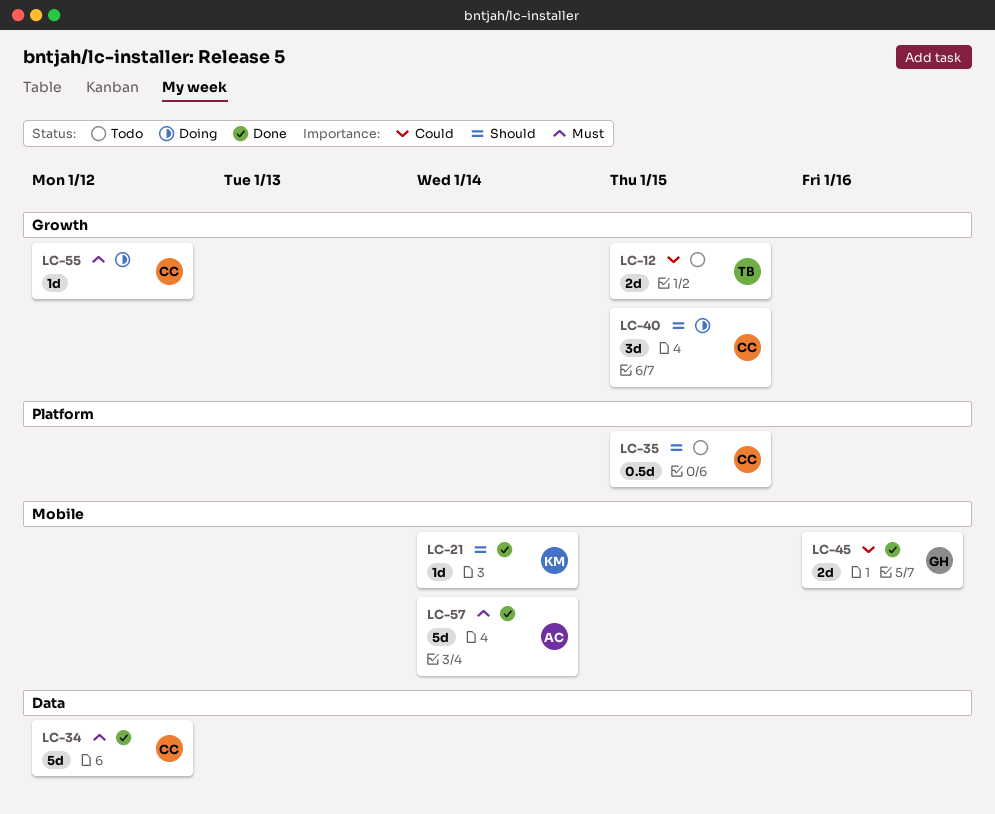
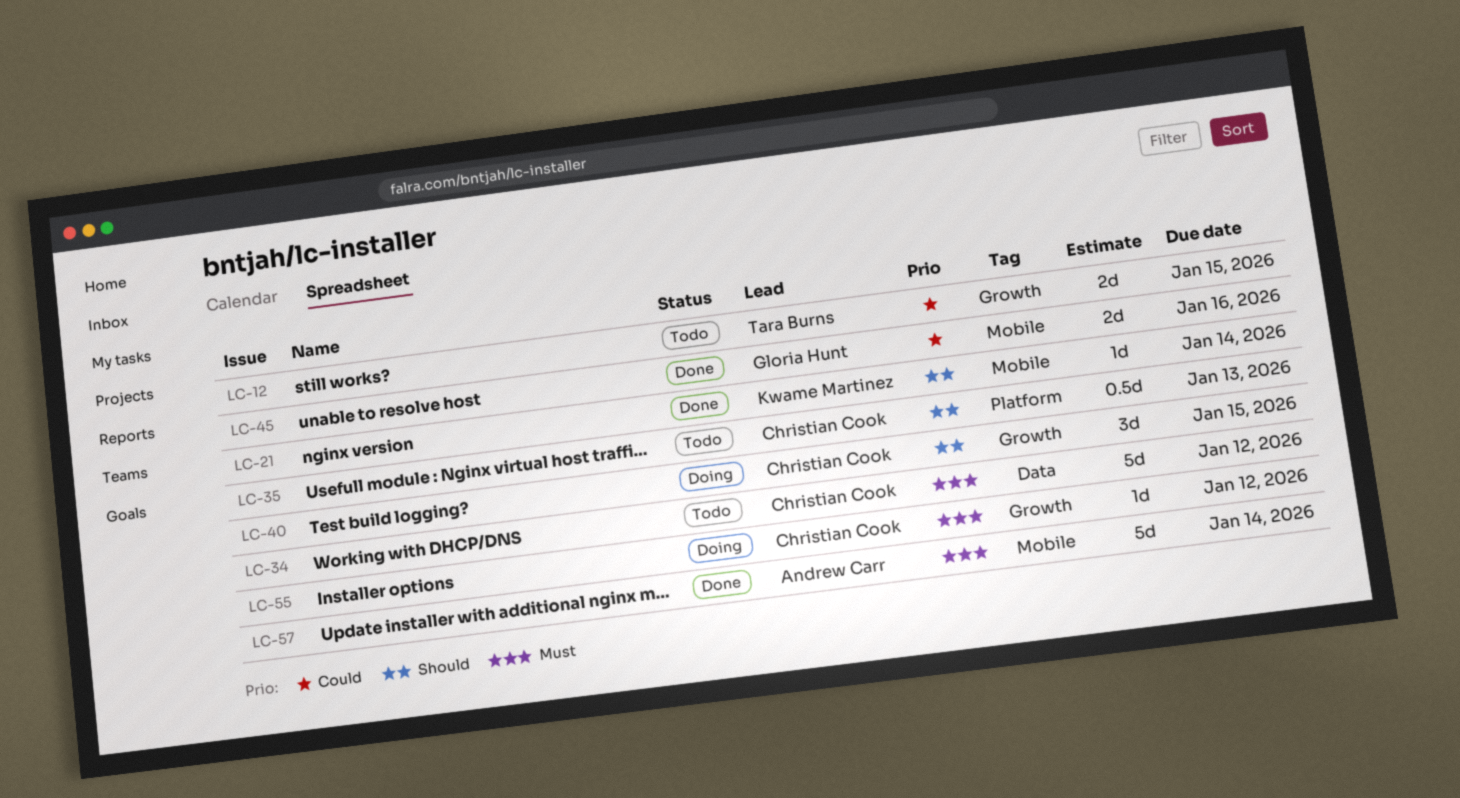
LC-34, status: Done -> Todo
LC-35, due: Jan 15 -> Jan 13

